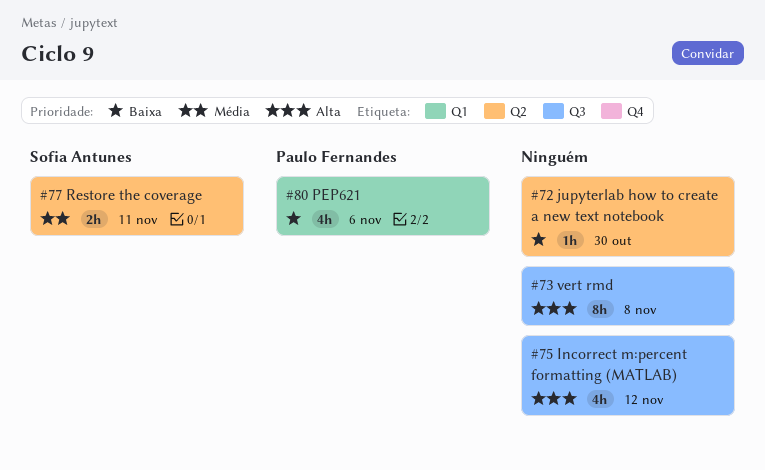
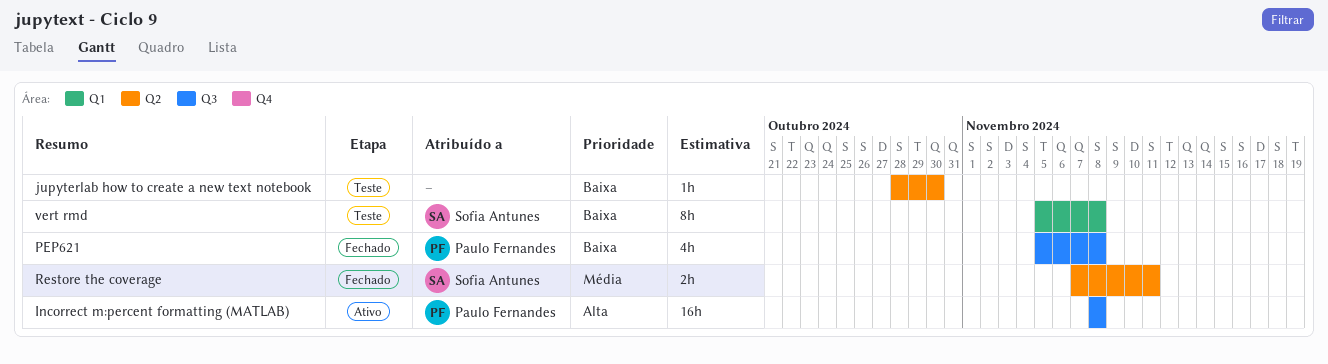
Incorrect m:percent formatting (MATLAB), owner: none -> Paulo Fernandes
Incorrect m:percent formatting (MATLAB), estimate: 4h -> 16h
Incorrect m:percent formatting (MATLAB), due: Nov 12 -> Nov 8
PEP621, label: Q1 -> Q3
PEP621, due: Nov 6 -> Nov 8
vert rmd, owner: none -> Sofia Antunes
vert rmd, priority: Alta -> Baixa
vert rmd, label: Q3 -> Q1

